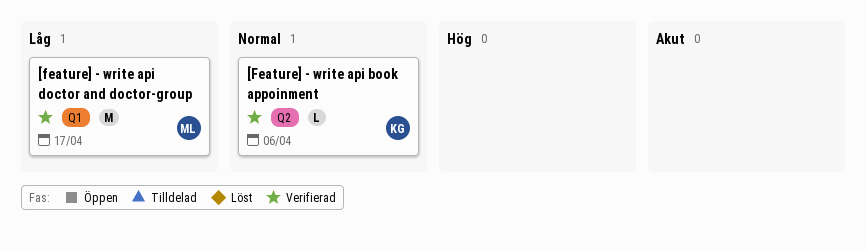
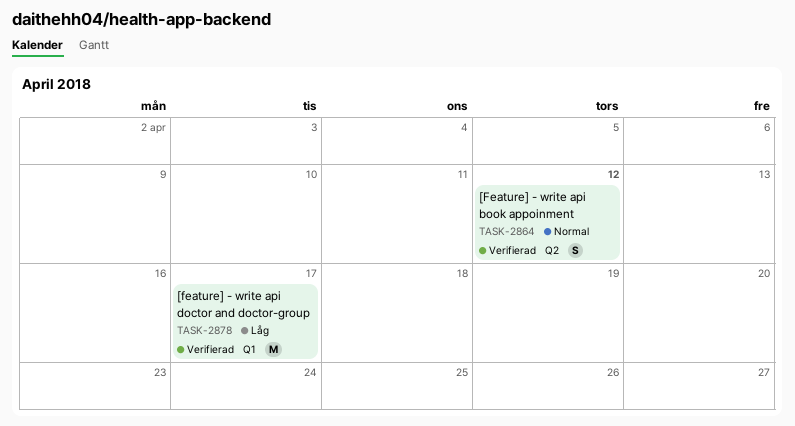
[Feature] - write api book appoinment, estimate: L -> S
[Feature] - write api book appoinment, due: Apr 6 -> Apr 12

